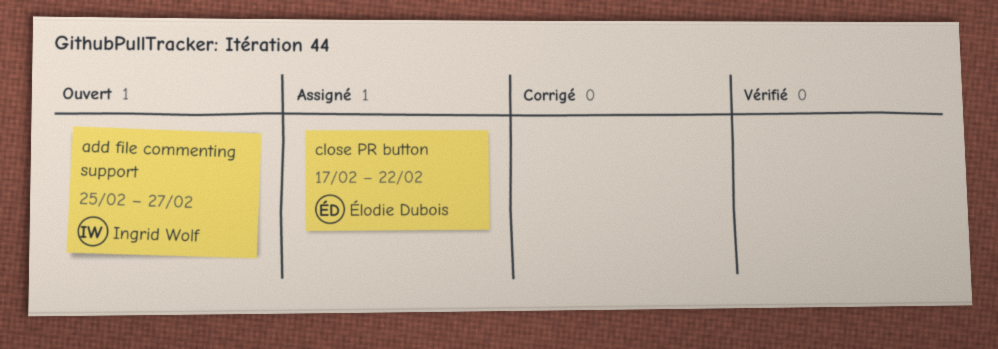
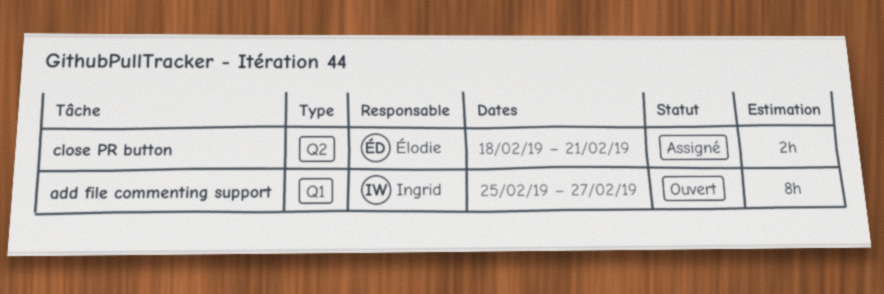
close PR button, start: Feb 17 -> Feb 18
close PR button, due: Feb 22 -> Feb 21

